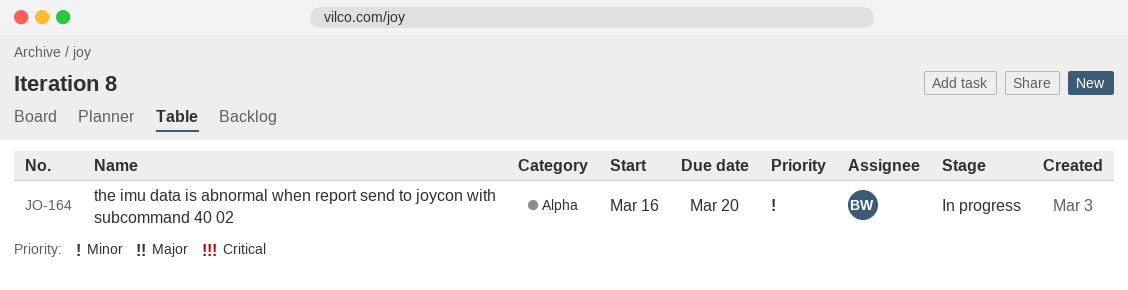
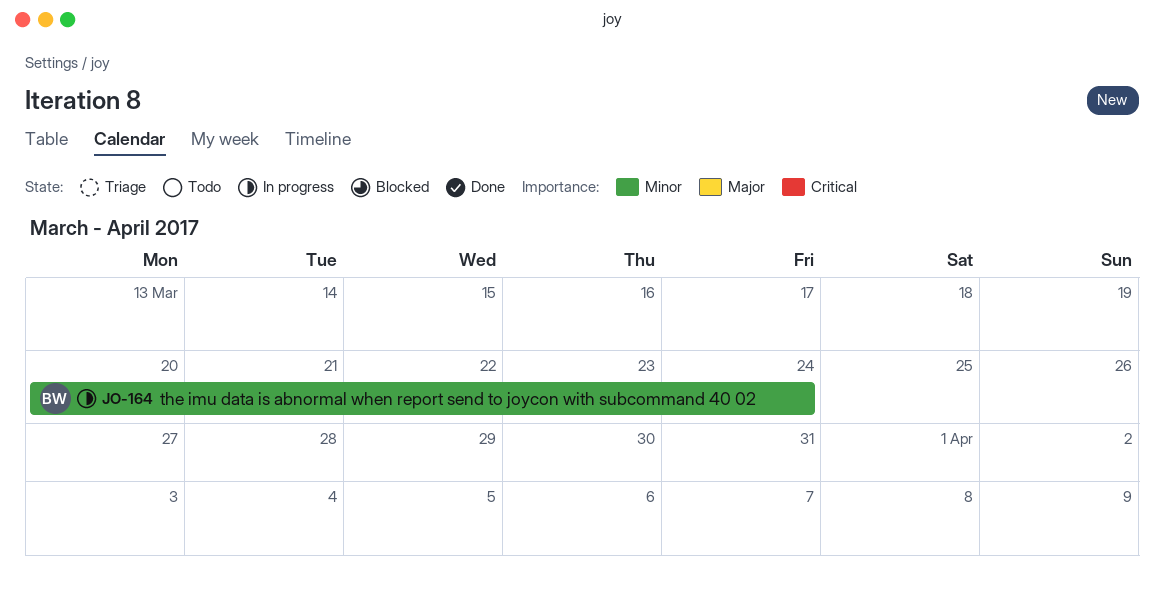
JO-164, start: Mar 16 -> Mar 20
JO-164, due: Mar 20 -> Mar 24

